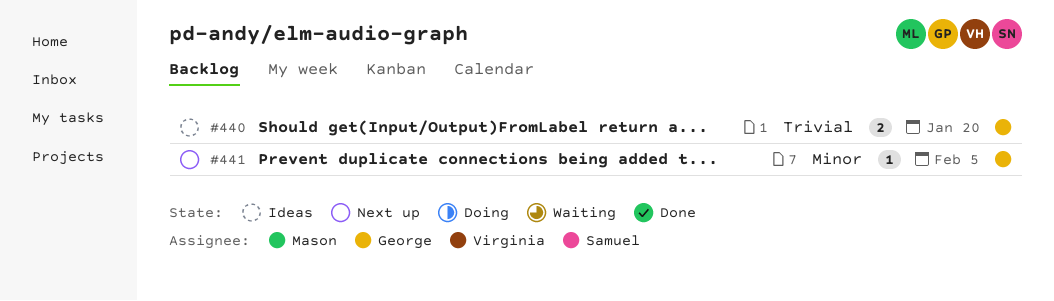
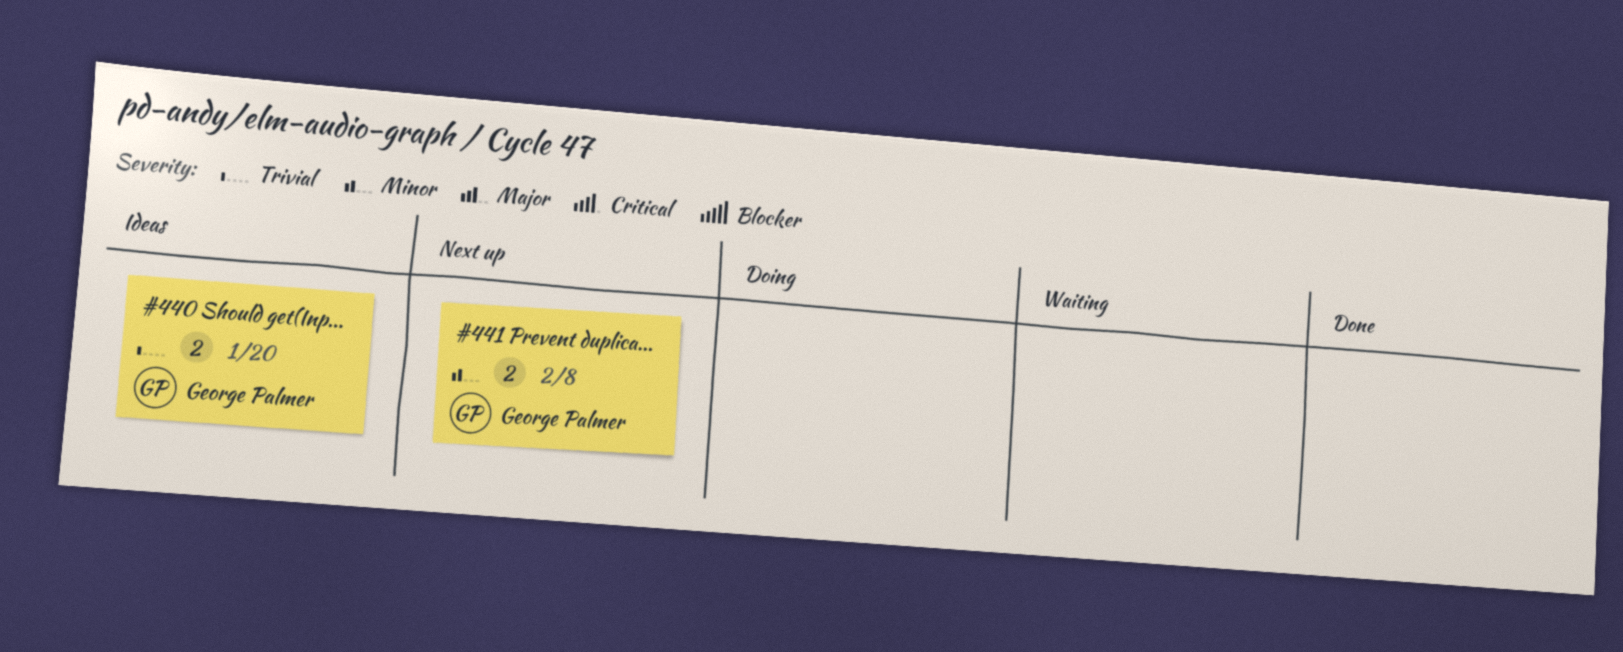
#441, estimate: 1 -> 2
#441, due: Feb 5 -> Feb 8

